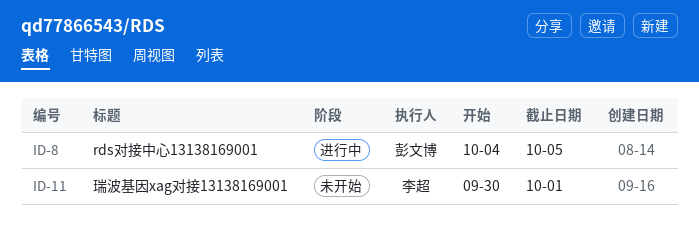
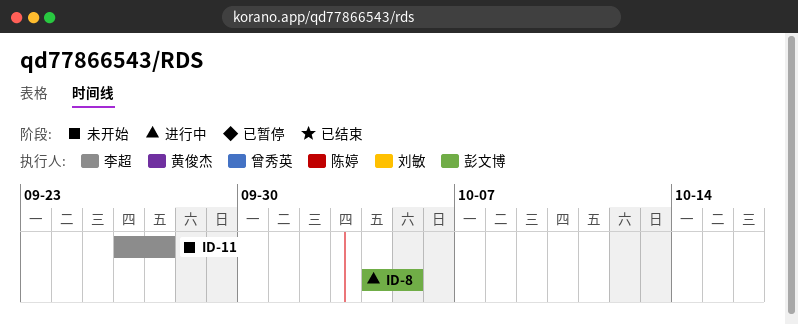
ID-11, start: Sep 30 -> Sep 26
ID-11, due: Oct 1 -> Sep 27

